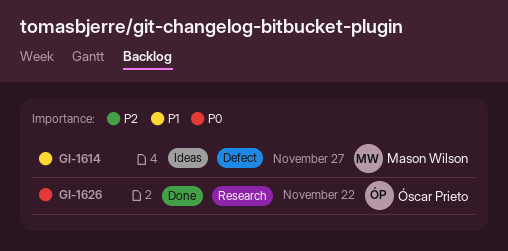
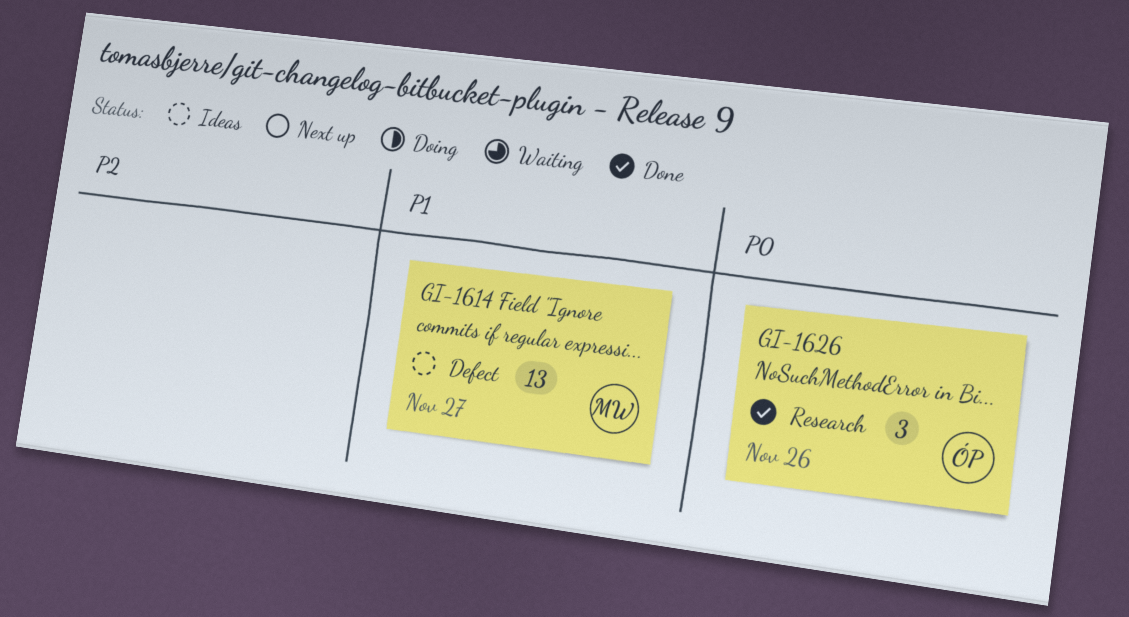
GI-1626, due: Nov 22 -> Nov 26

